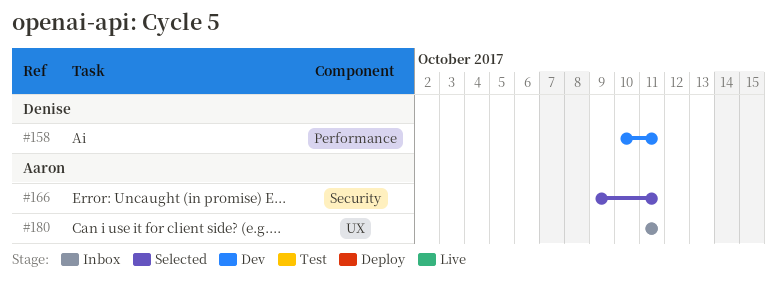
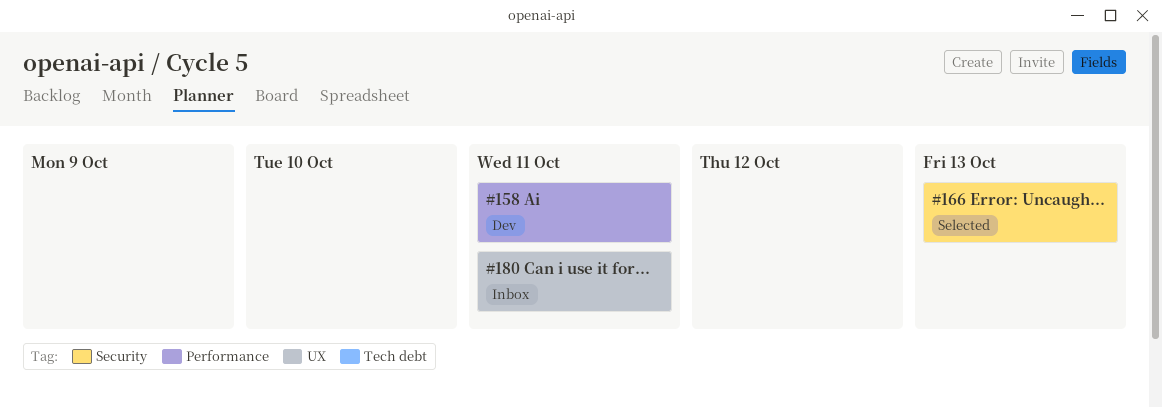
#166, due: Oct 11 -> Oct 13

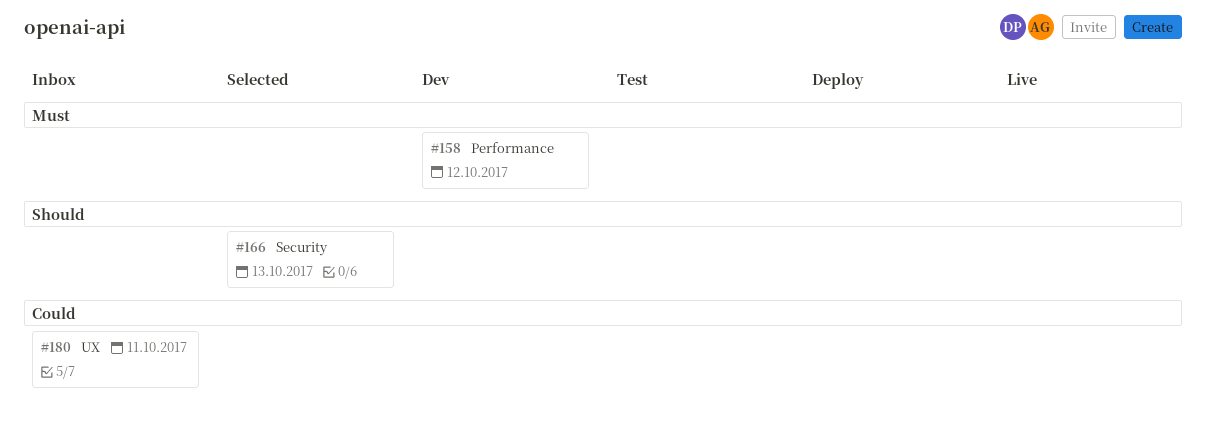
#158, due: Oct 11 -> Oct 12

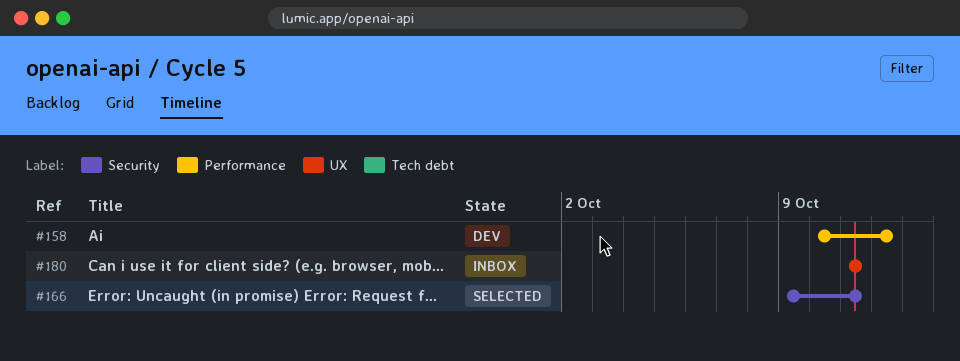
#166, due: Oct 13 -> Oct 11

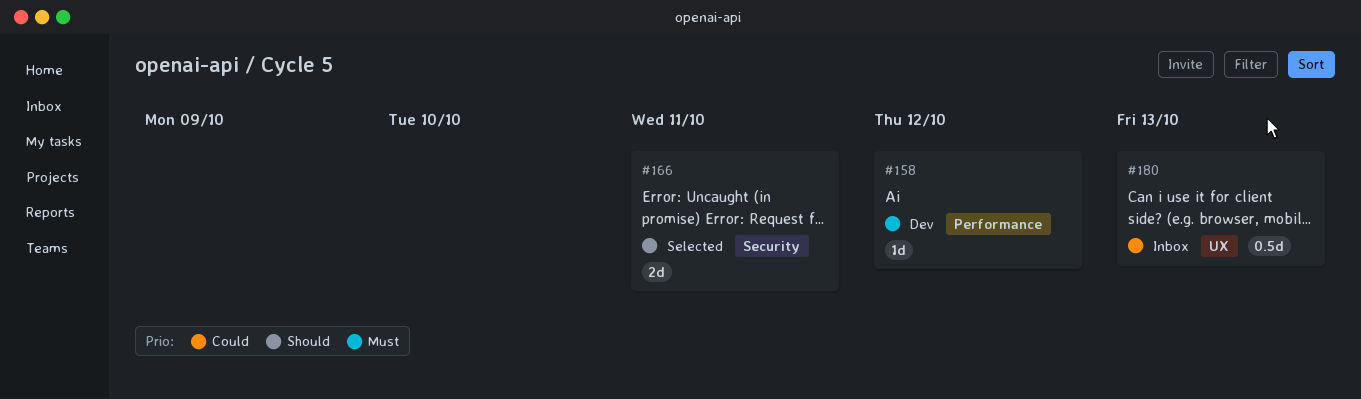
#180, due: Oct 11 -> Oct 13

